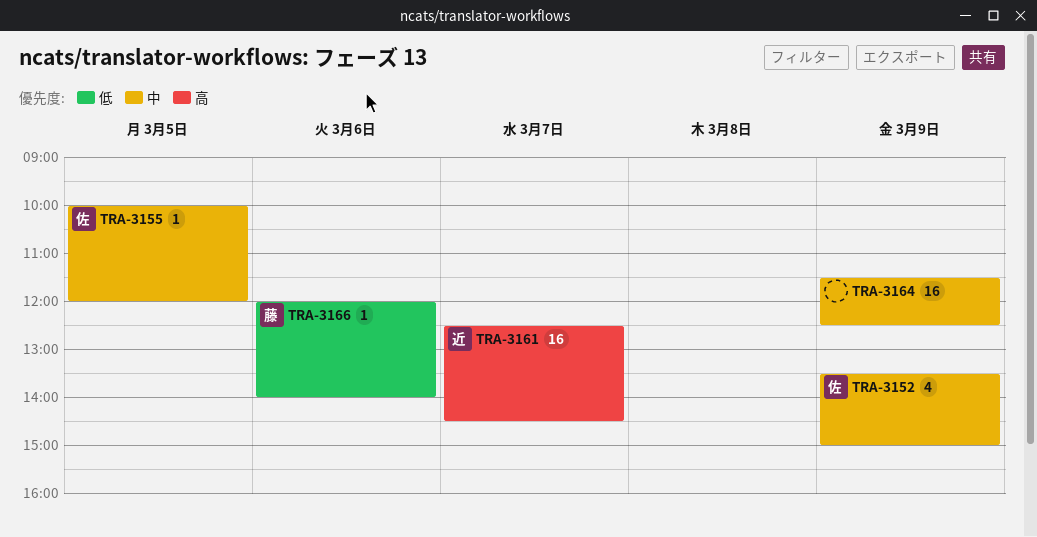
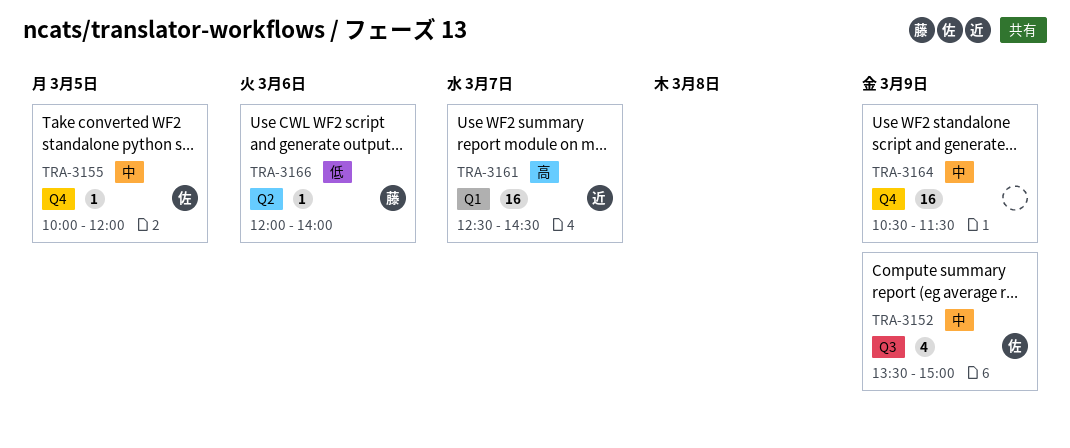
TRA-3164, begins: 11:30 -> 10:30
TRA-3164, ends: 12:30 -> 11:30

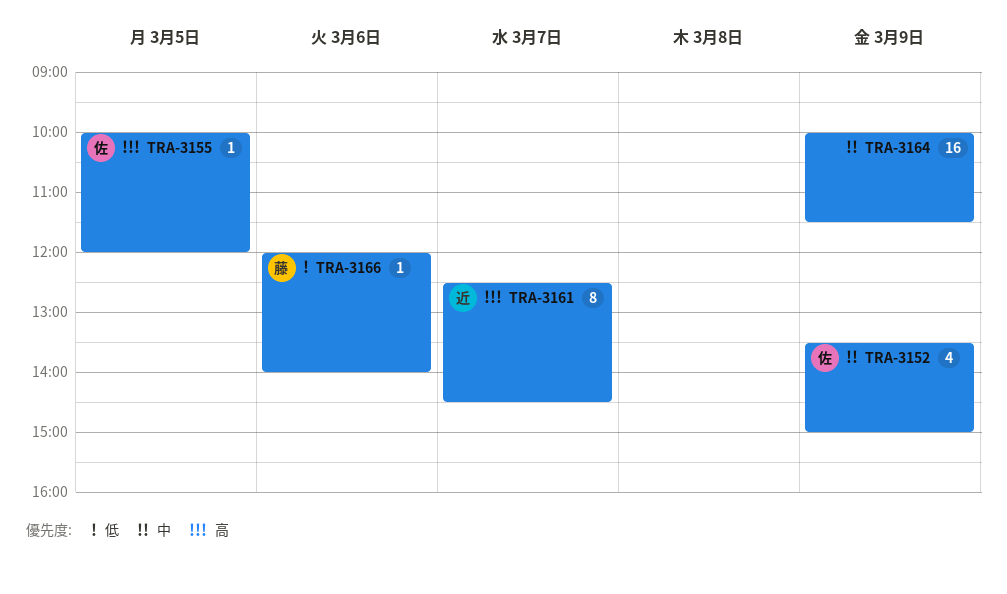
TRA-3155, priority: 中 -> 高
TRA-3161, estimate: 16 -> 8
TRA-3164, begins: 10:30 -> 10:00

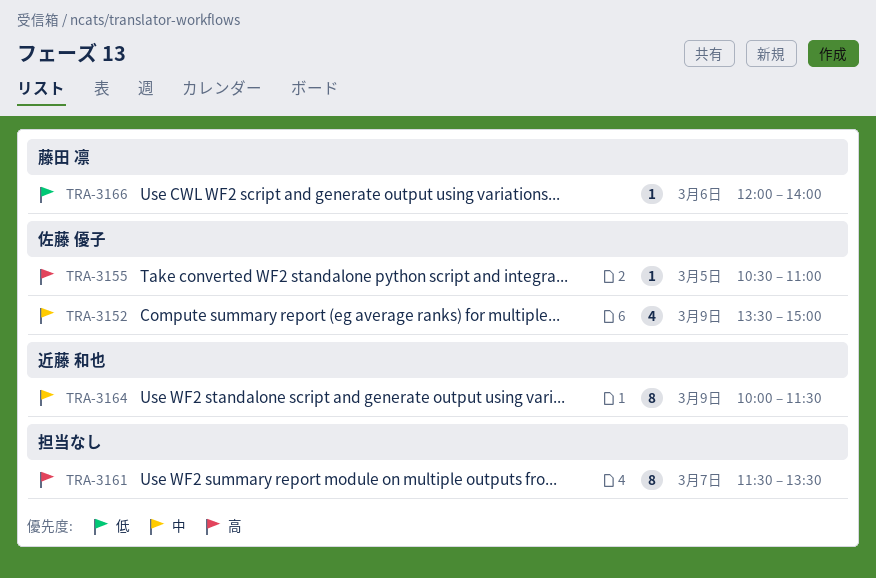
TRA-3155, begins: 10:00 -> 10:30
TRA-3155, ends: 12:00 -> 11:00
TRA-3161, owner: 近藤 和也 -> none
TRA-3161, begins: 12:30 -> 11:30
TRA-3161, ends: 14:30 -> 13:30
TRA-3164, owner: none -> 近藤 和也
TRA-3164, estimate: 16 -> 8

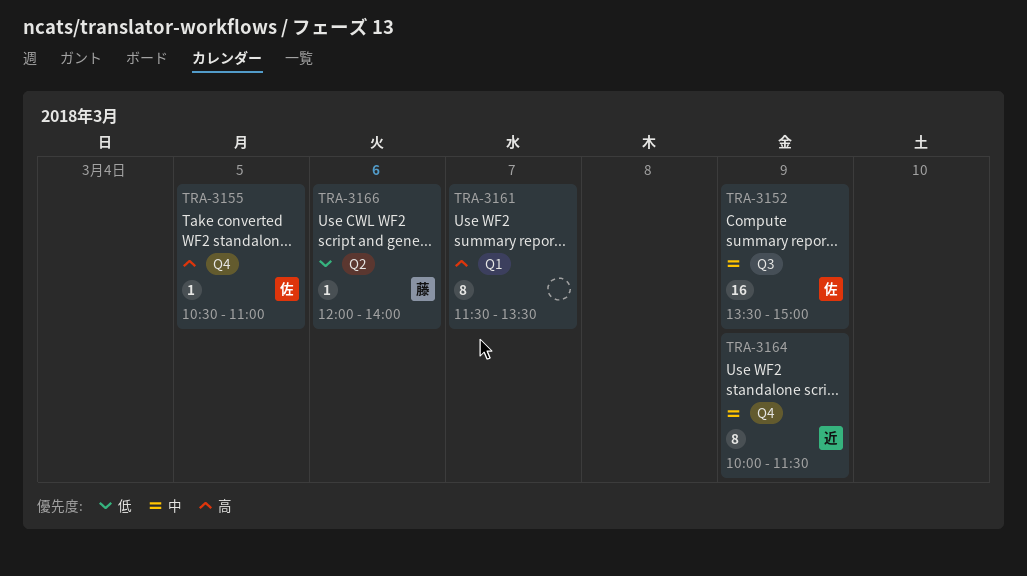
TRA-3152, estimate: 4 -> 16

